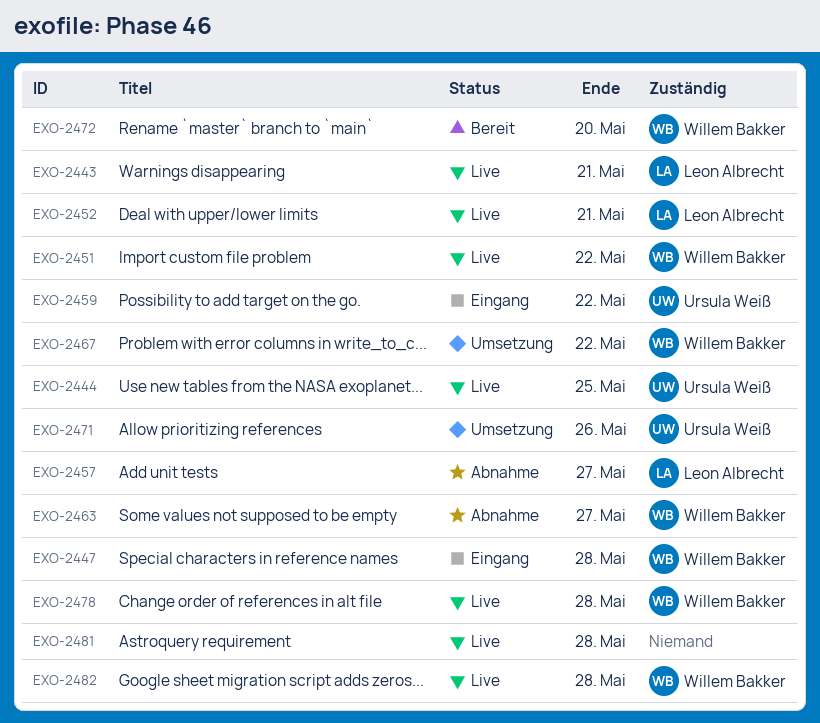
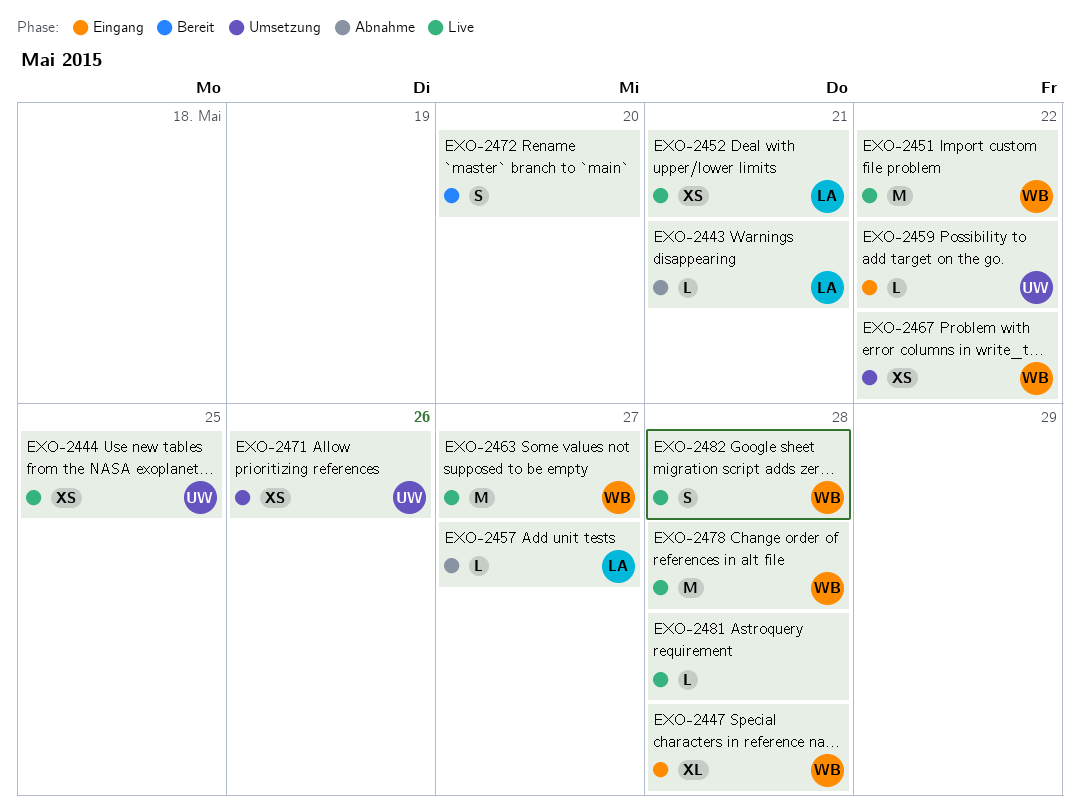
EXO-2443, status: Live -> Abnahme
EXO-2463, status: Abnahme -> Live
EXO-2472, owner: Willem Bakker -> none

